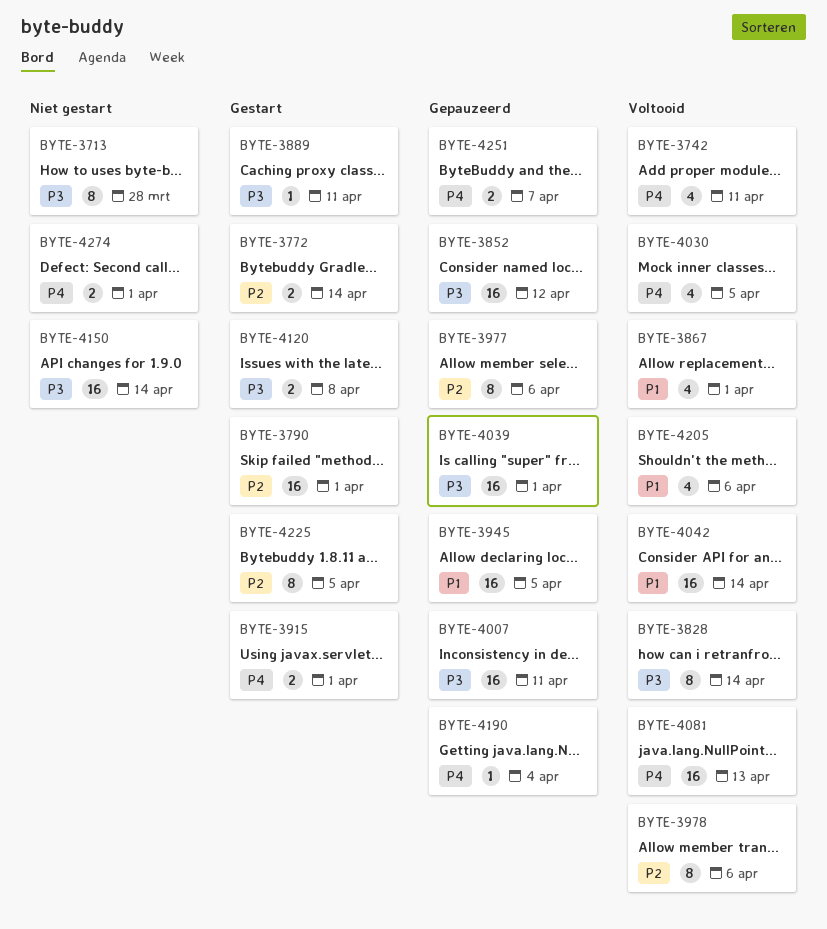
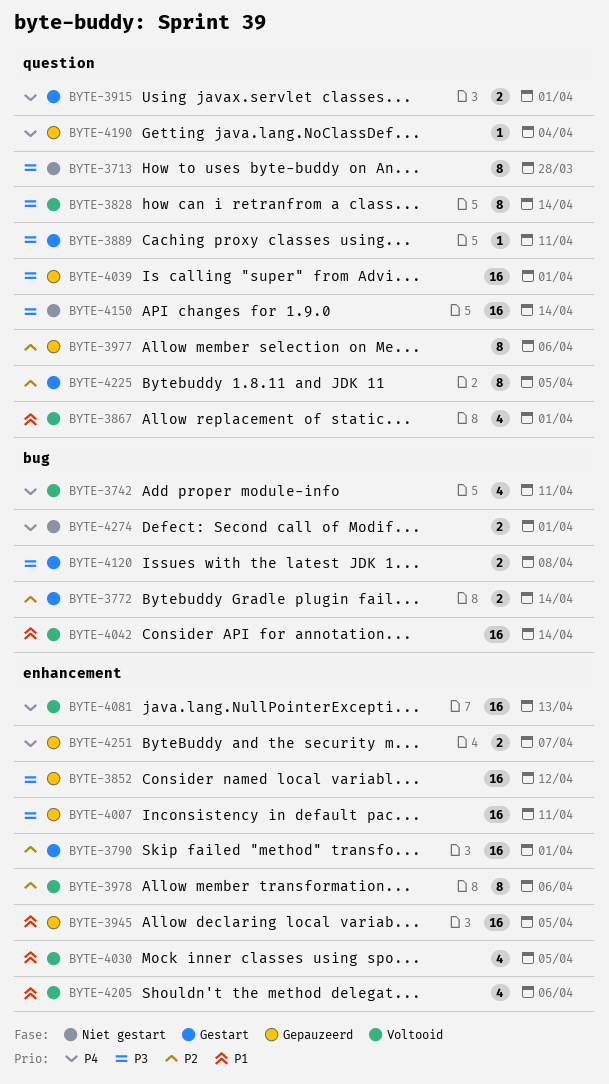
BYTE-4030, priority: P4 -> P1

